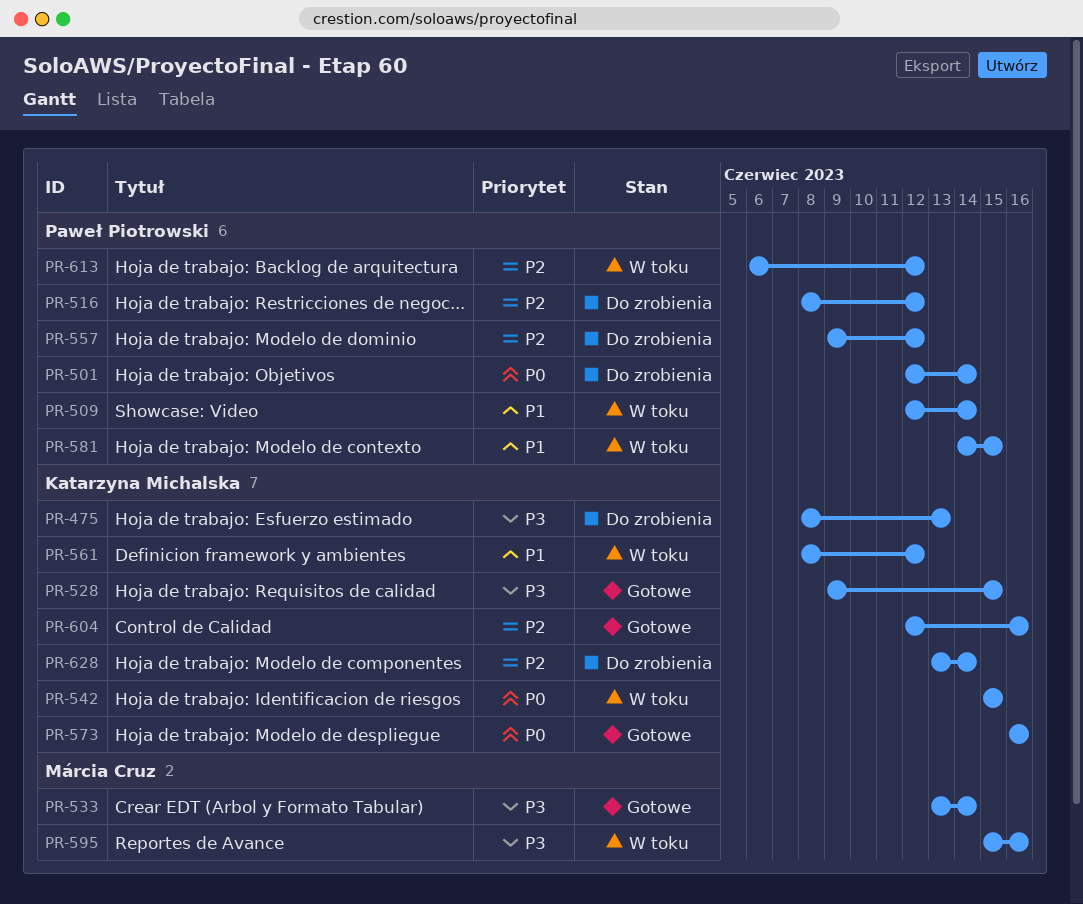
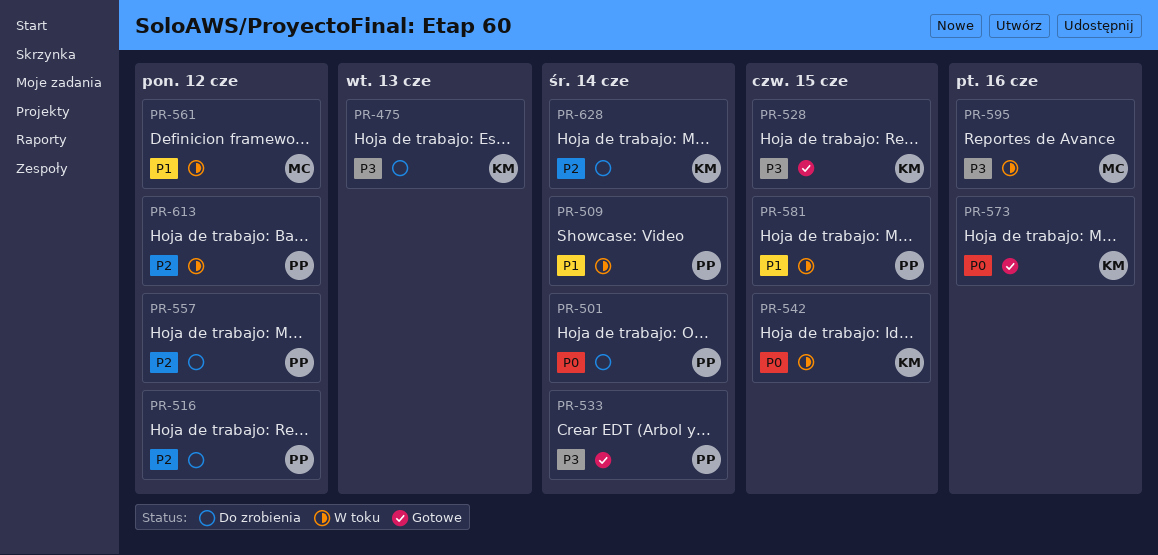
PR-533, owner: Márcia Cruz -> Paweł Piotrowski
PR-561, owner: Katarzyna Michalska -> Márcia Cruz
PR-604: present -> none

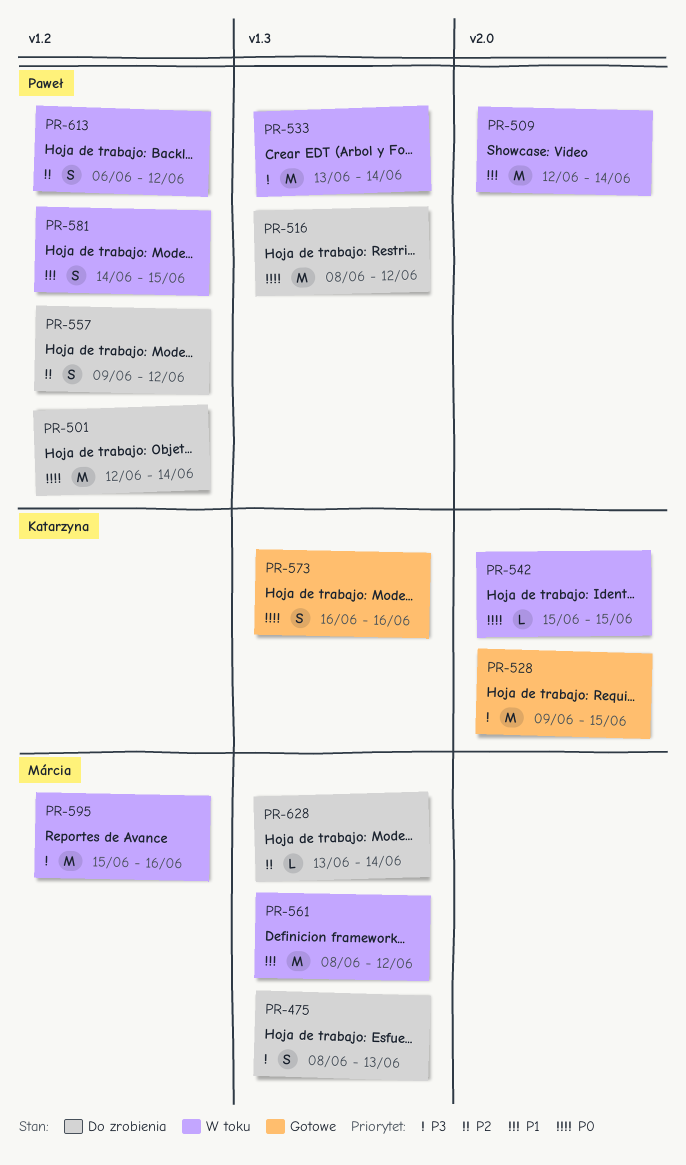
PR-475, owner: Katarzyna -> Márcia
PR-516, priority: P2 -> P0
PR-533, status: Gotowe -> W toku
PR-628, owner: Katarzyna -> Márcia

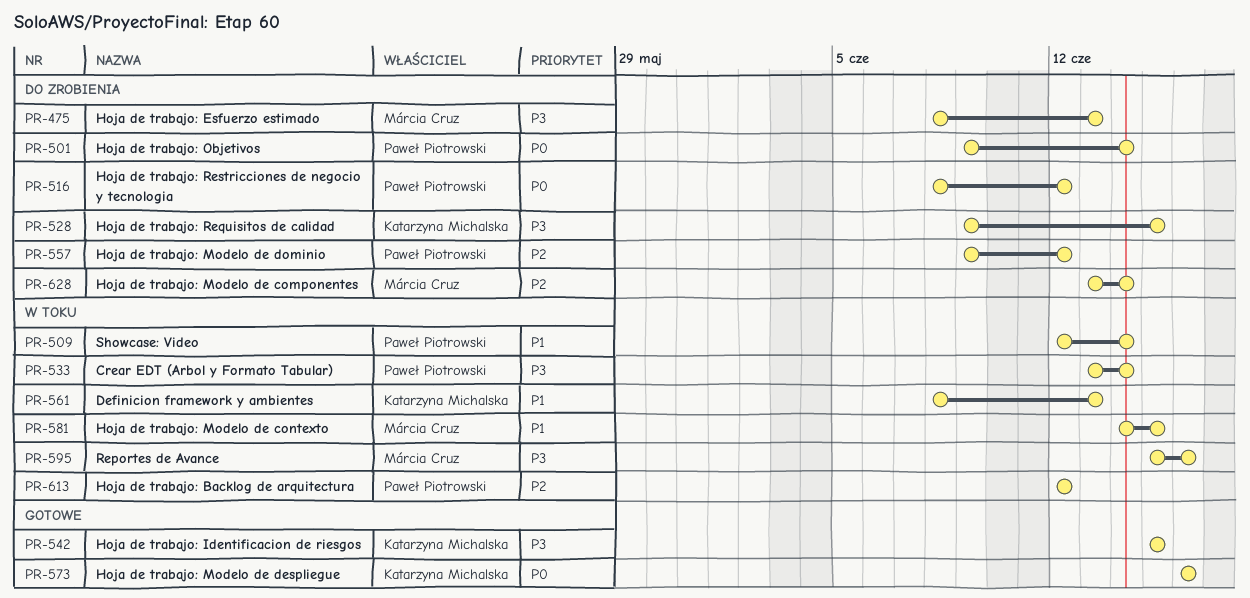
PR-501, start: Jun 12 -> Jun 9
PR-528, status: Gotowe -> Do zrobienia
PR-542, status: W toku -> Gotowe
PR-542, priority: P0 -> P3
PR-561, owner: Márcia Cruz -> Katarzyna Michalska
PR-561, due: Jun 12 -> Jun 13
PR-581, owner: Paweł Piotrowski -> Márcia Cruz
PR-613, start: Jun 6 -> Jun 12

